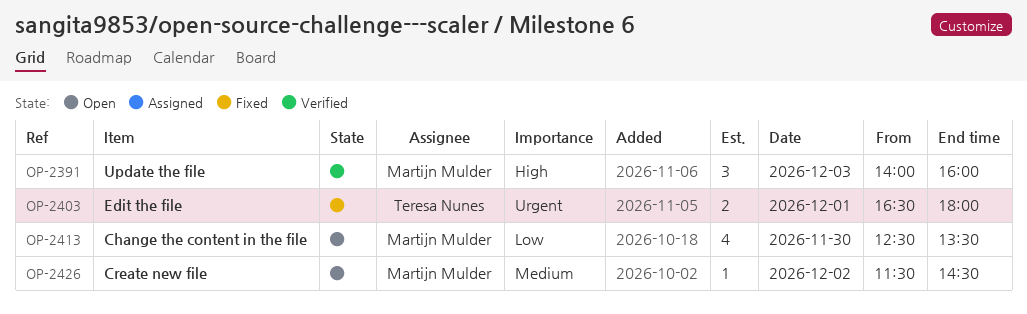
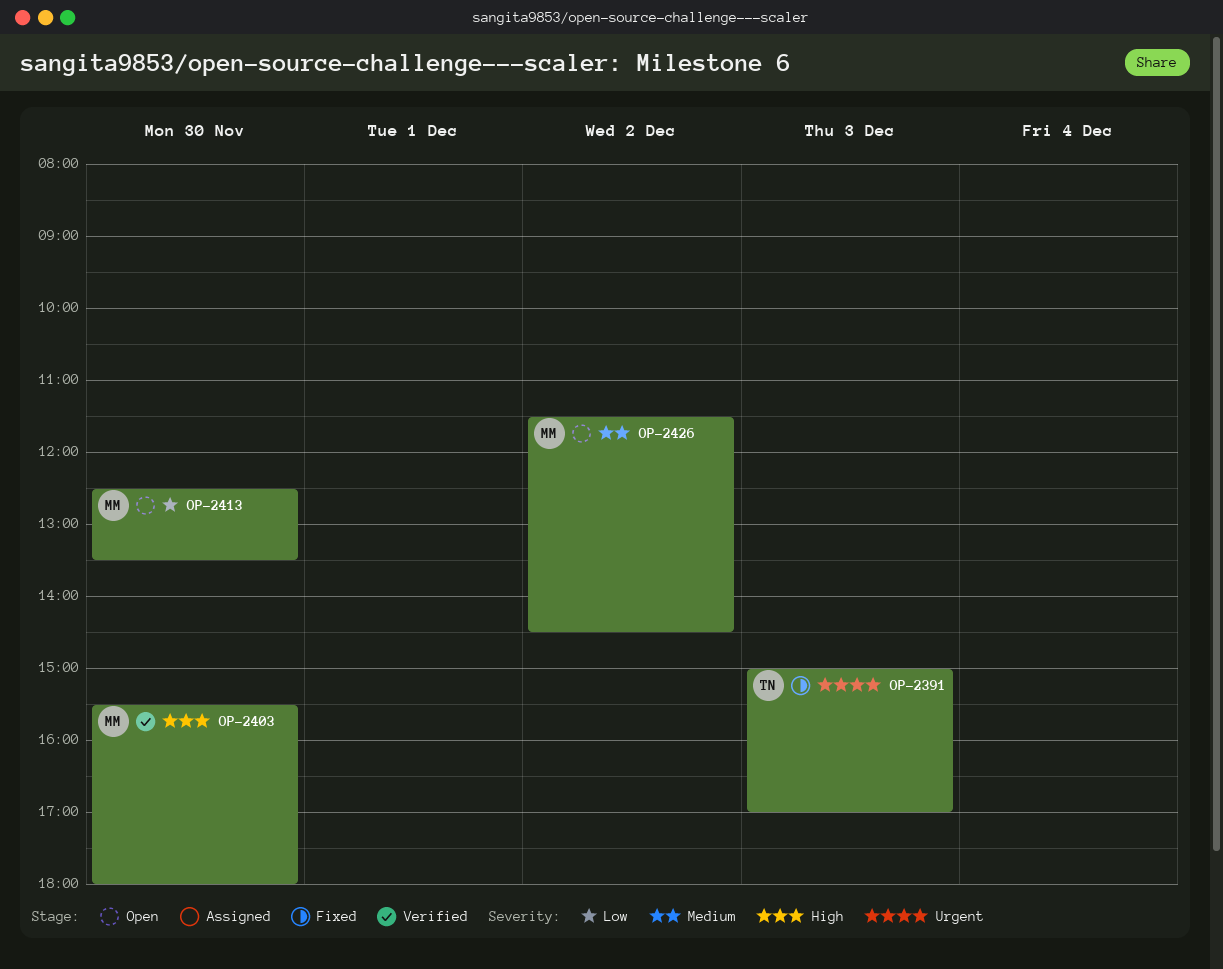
OP-2391, status: Verified -> Fixed
OP-2391, owner: Martijn Mulder -> Teresa Nunes
OP-2391, priority: High -> Urgent
OP-2391, begins: 14:00 -> 15:00
OP-2391, ends: 16:00 -> 17:00
OP-2403, status: Fixed -> Verified
OP-2403, owner: Teresa Nunes -> Martijn Mulder
OP-2403, priority: Urgent -> High
OP-2403, day: Dec 1 -> Nov 30
OP-2403, begins: 16:30 -> 15:30

